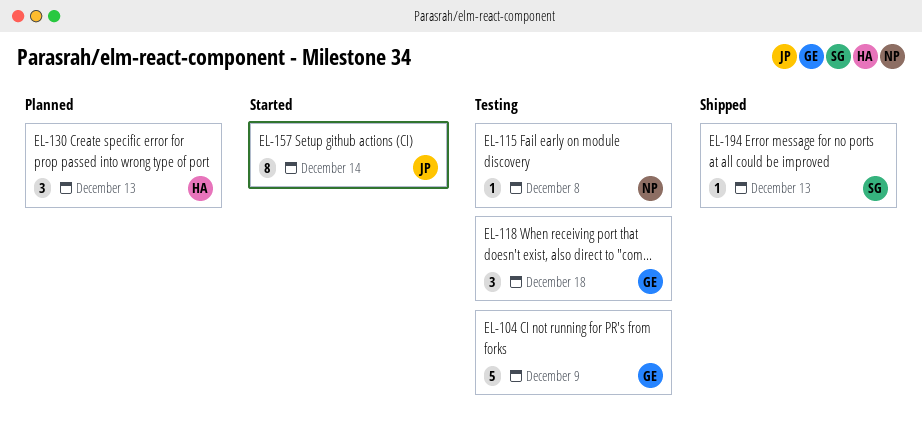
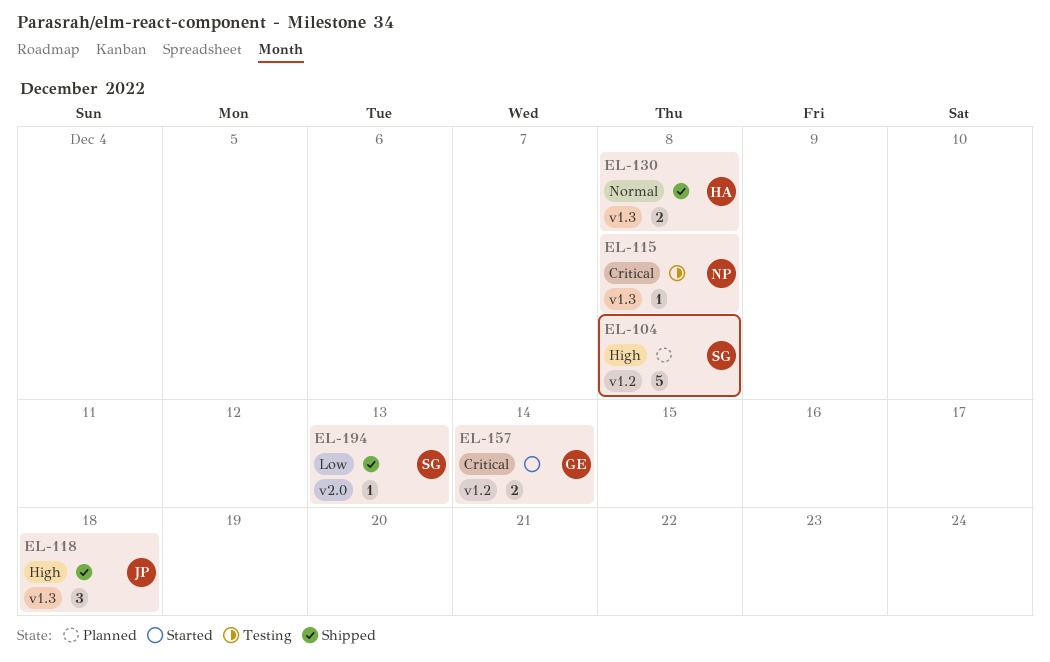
EL-104, status: Testing -> Planned
EL-104, owner: GE -> SG
EL-104, due: Dec 9 -> Dec 8
EL-118, status: Testing -> Shipped
EL-118, owner: GE -> JP
EL-130, status: Planned -> Shipped
EL-130, estimate: 3 -> 2
EL-130, due: Dec 13 -> Dec 8
EL-157, owner: JP -> GE
EL-157, estimate: 8 -> 2

